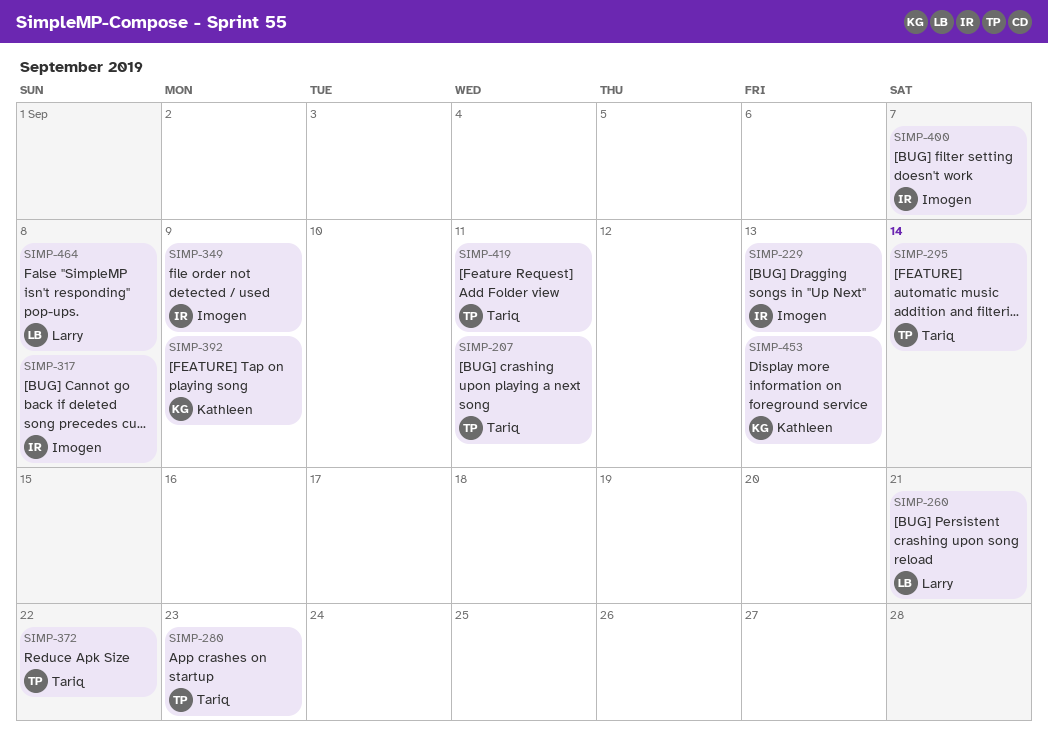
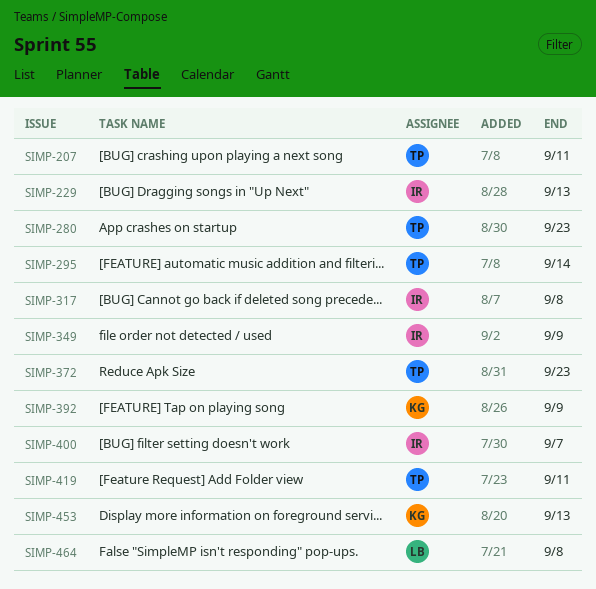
SIMP-260: present -> none
SIMP-372, due: Sep 22 -> Sep 23

